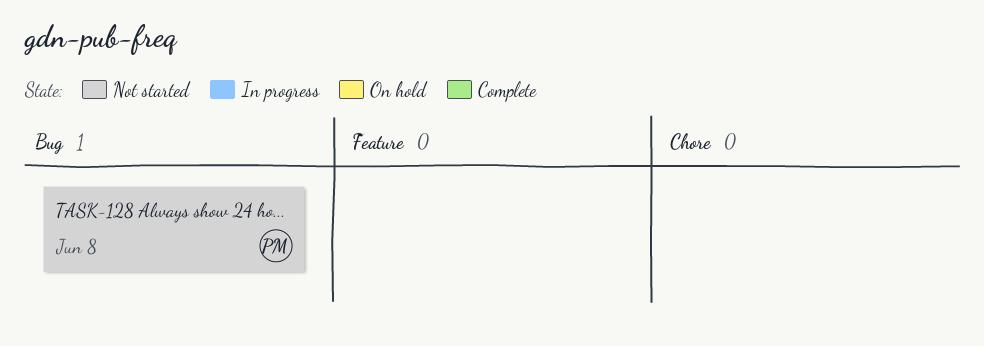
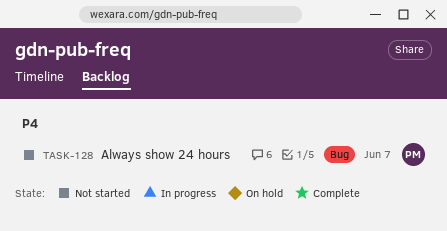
TASK-128, due: Jun 8 -> Jun 7

